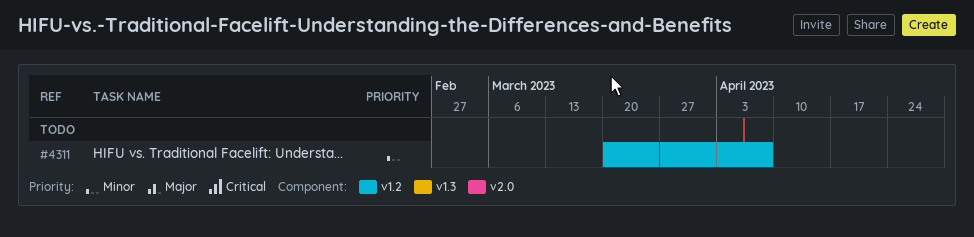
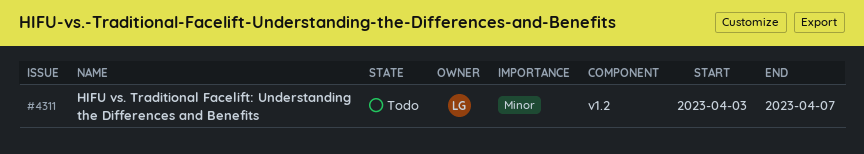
#4311, start: Mar 20 -> Apr 3

